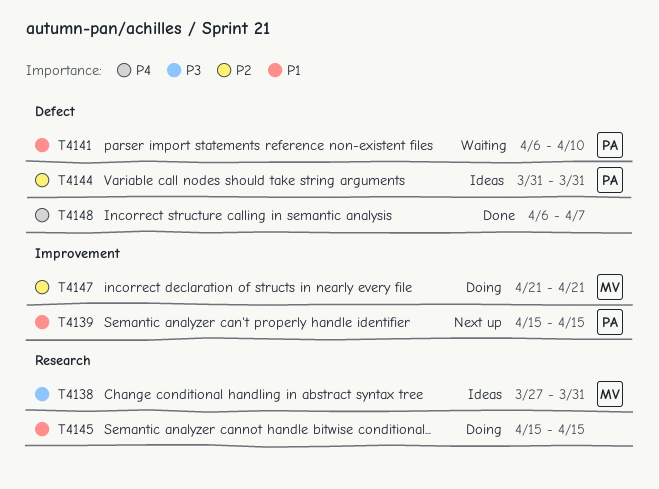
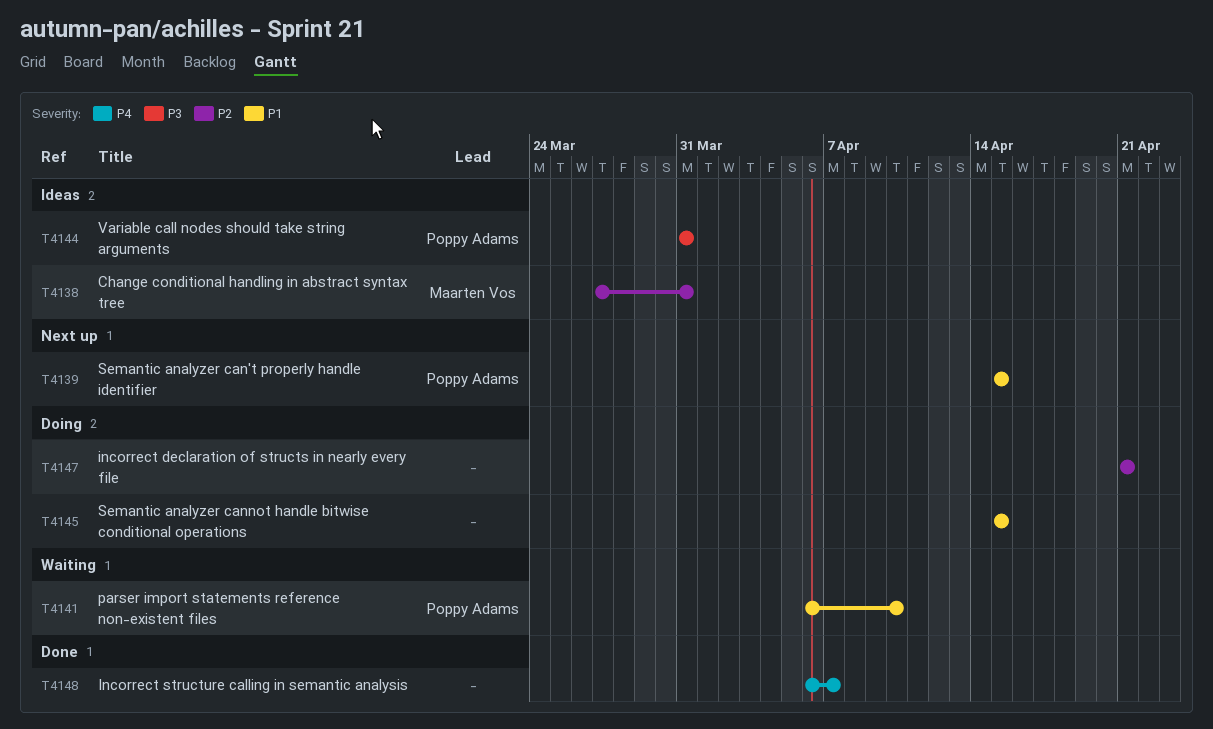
T4138, priority: P3 -> P2
T4144, priority: P2 -> P3
T4147, owner: Maarten Vos -> none

